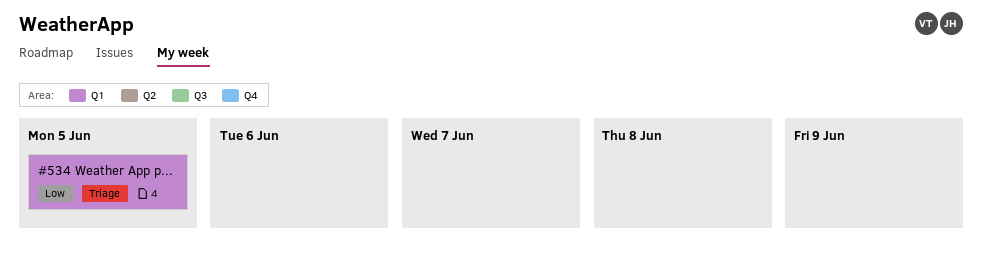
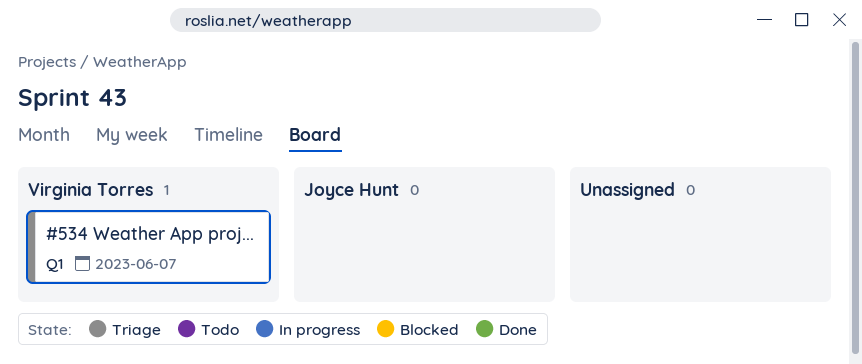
#534, due: Jun 5 -> Jun 7

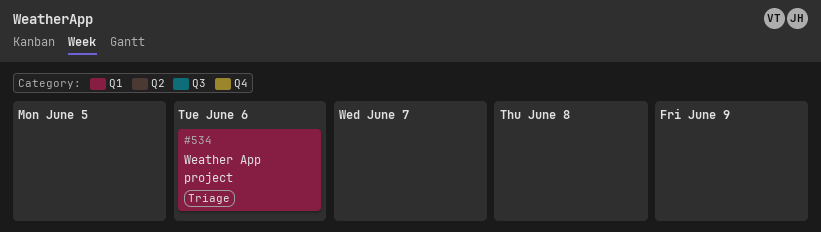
#534, due: Jun 7 -> Jun 6

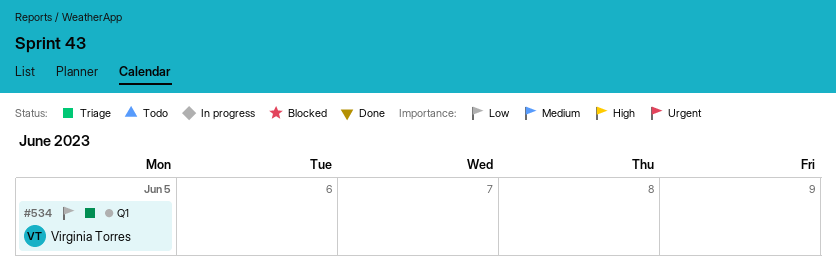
#534, due: Jun 6 -> Jun 5

